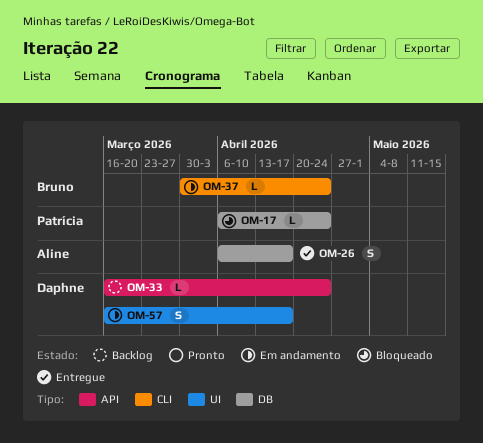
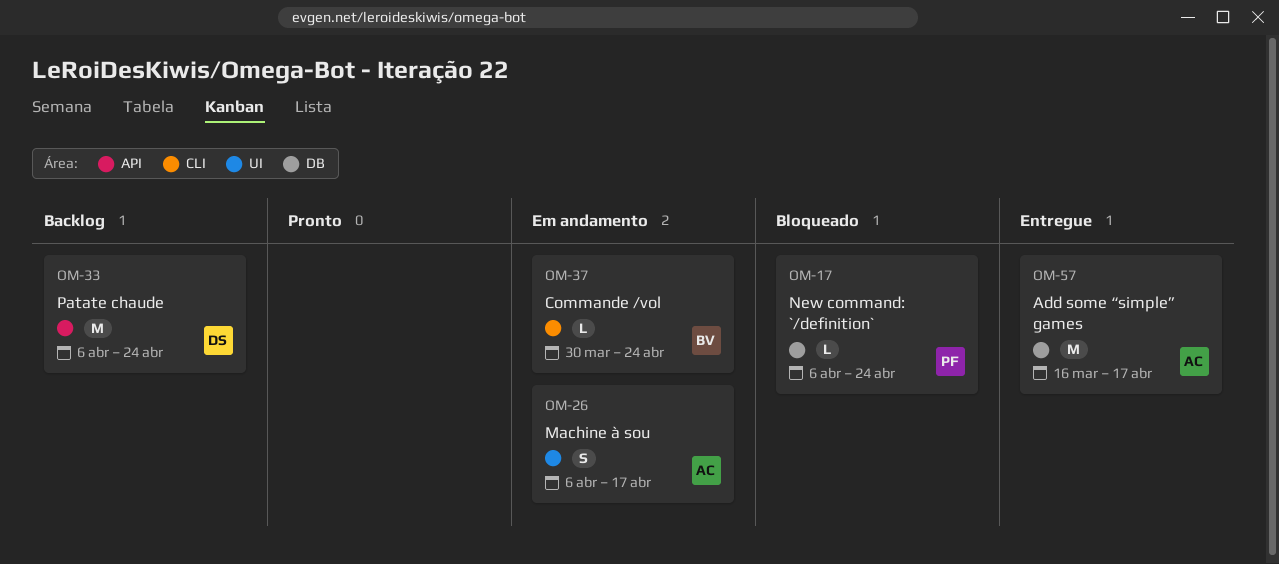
OM-26, status: Entregue -> Em andamento
OM-26, label: DB -> UI
OM-33, estimate: L -> M
OM-33, start: Mar 16 -> Apr 6
OM-57, status: Em andamento -> Entregue
OM-57, owner: Daphne -> Aline
OM-57, label: UI -> DB
OM-57, estimate: S -> M

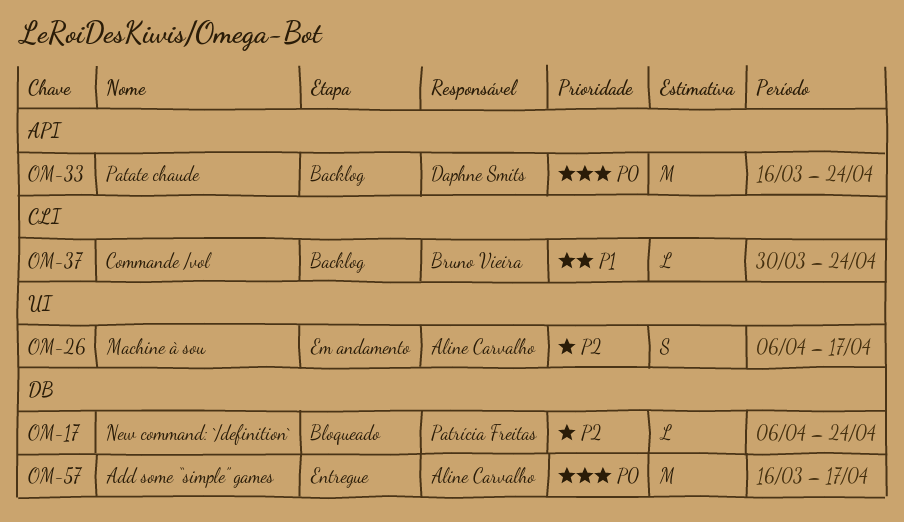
OM-33, start: Apr 6 -> Mar 16
OM-37, status: Em andamento -> Backlog

